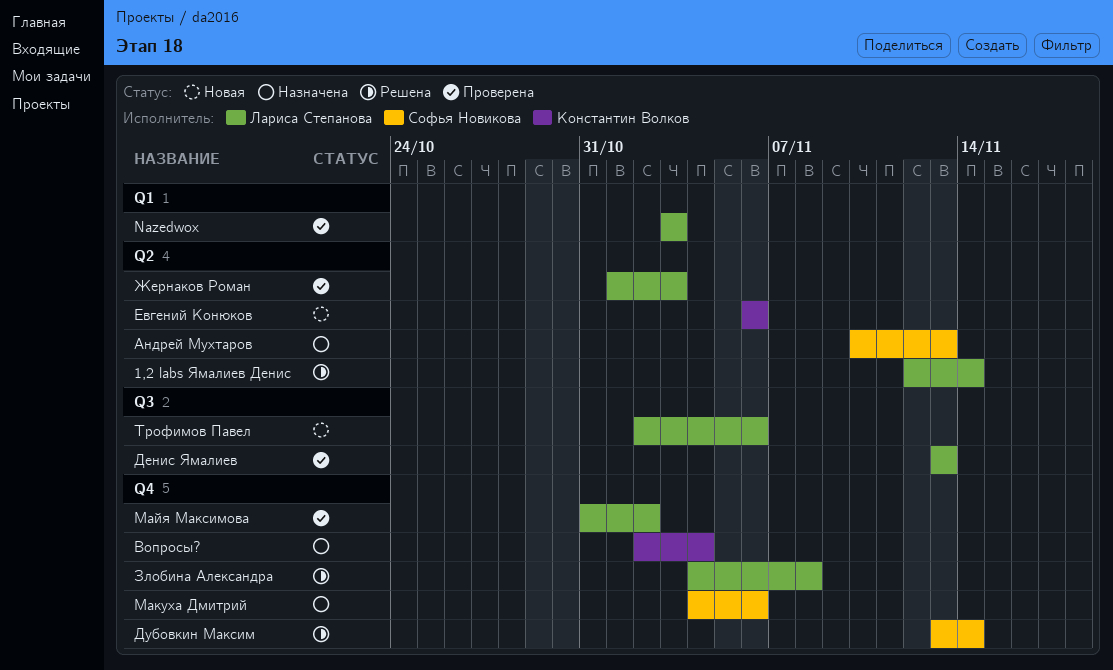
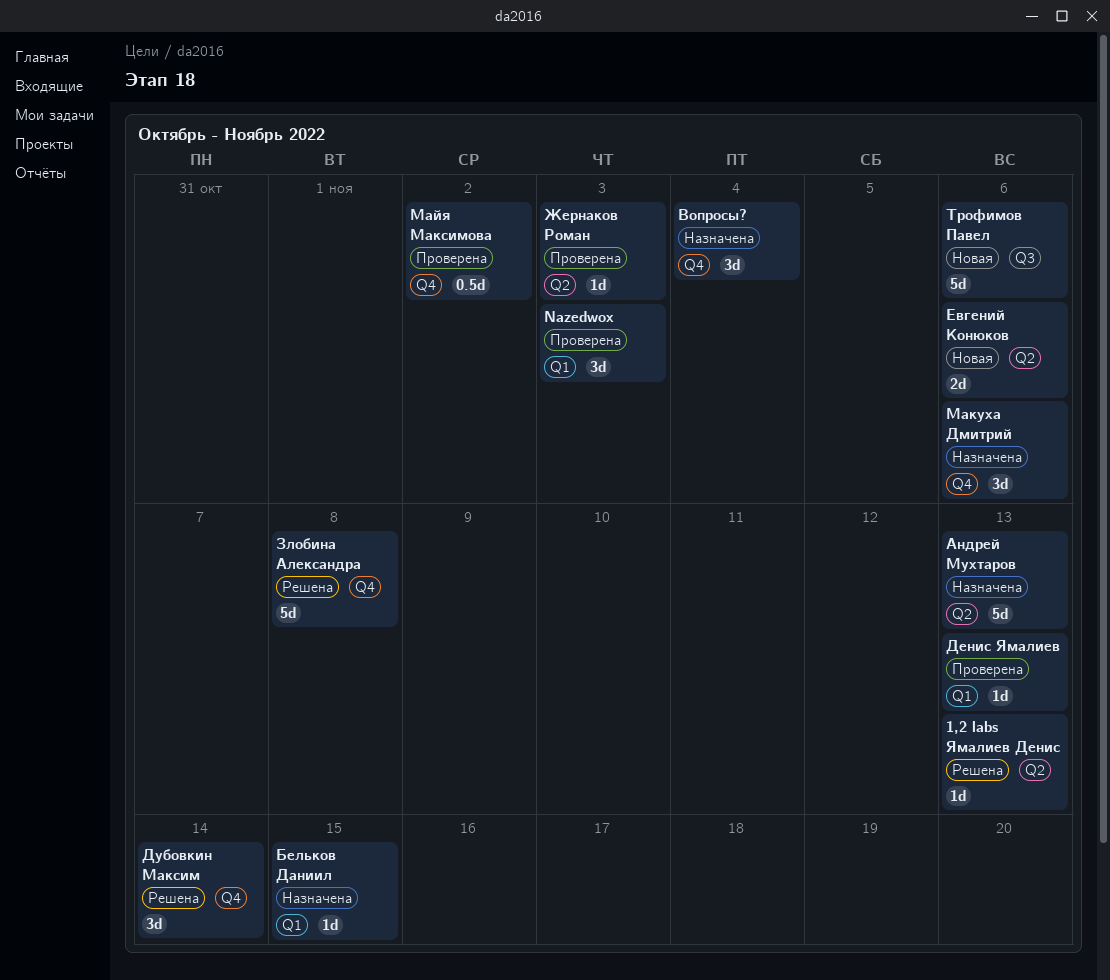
1,2 labs Ямалиев Денис, due: Nov 14 -> Nov 13
Бельков Даниил: none -> present
Денис Ямалиев, label: Q3 -> Q1

